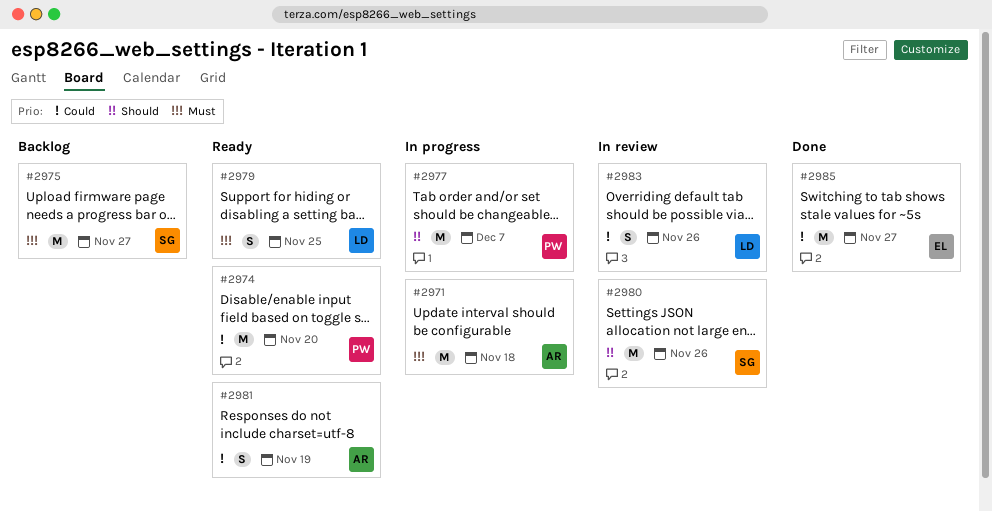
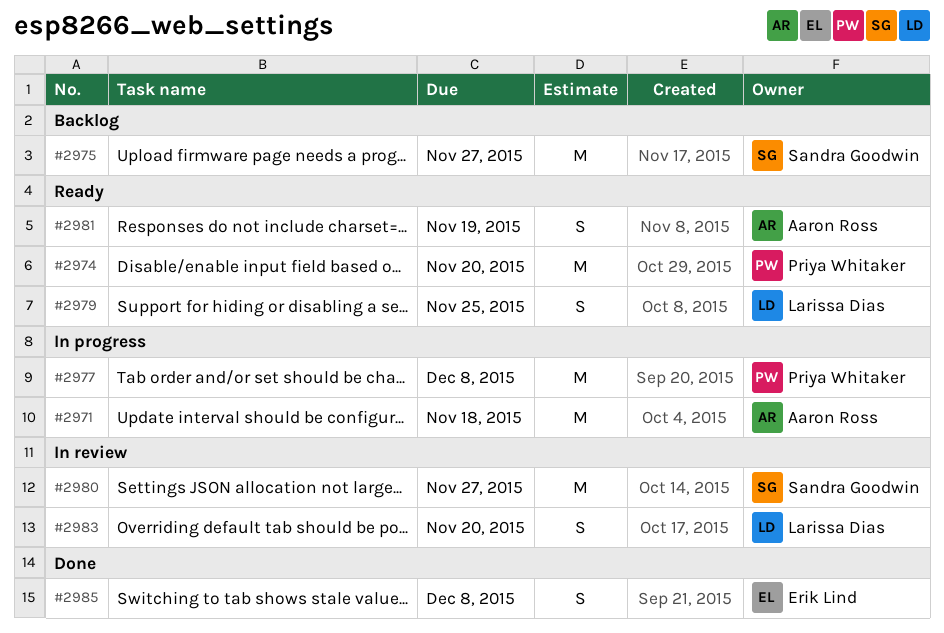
#2977, due: Dec 7 -> Dec 8
#2980, due: Nov 26 -> Nov 27
#2983, due: Nov 26 -> Nov 20
#2985, estimate: M -> S
#2985, due: Nov 27 -> Dec 8

